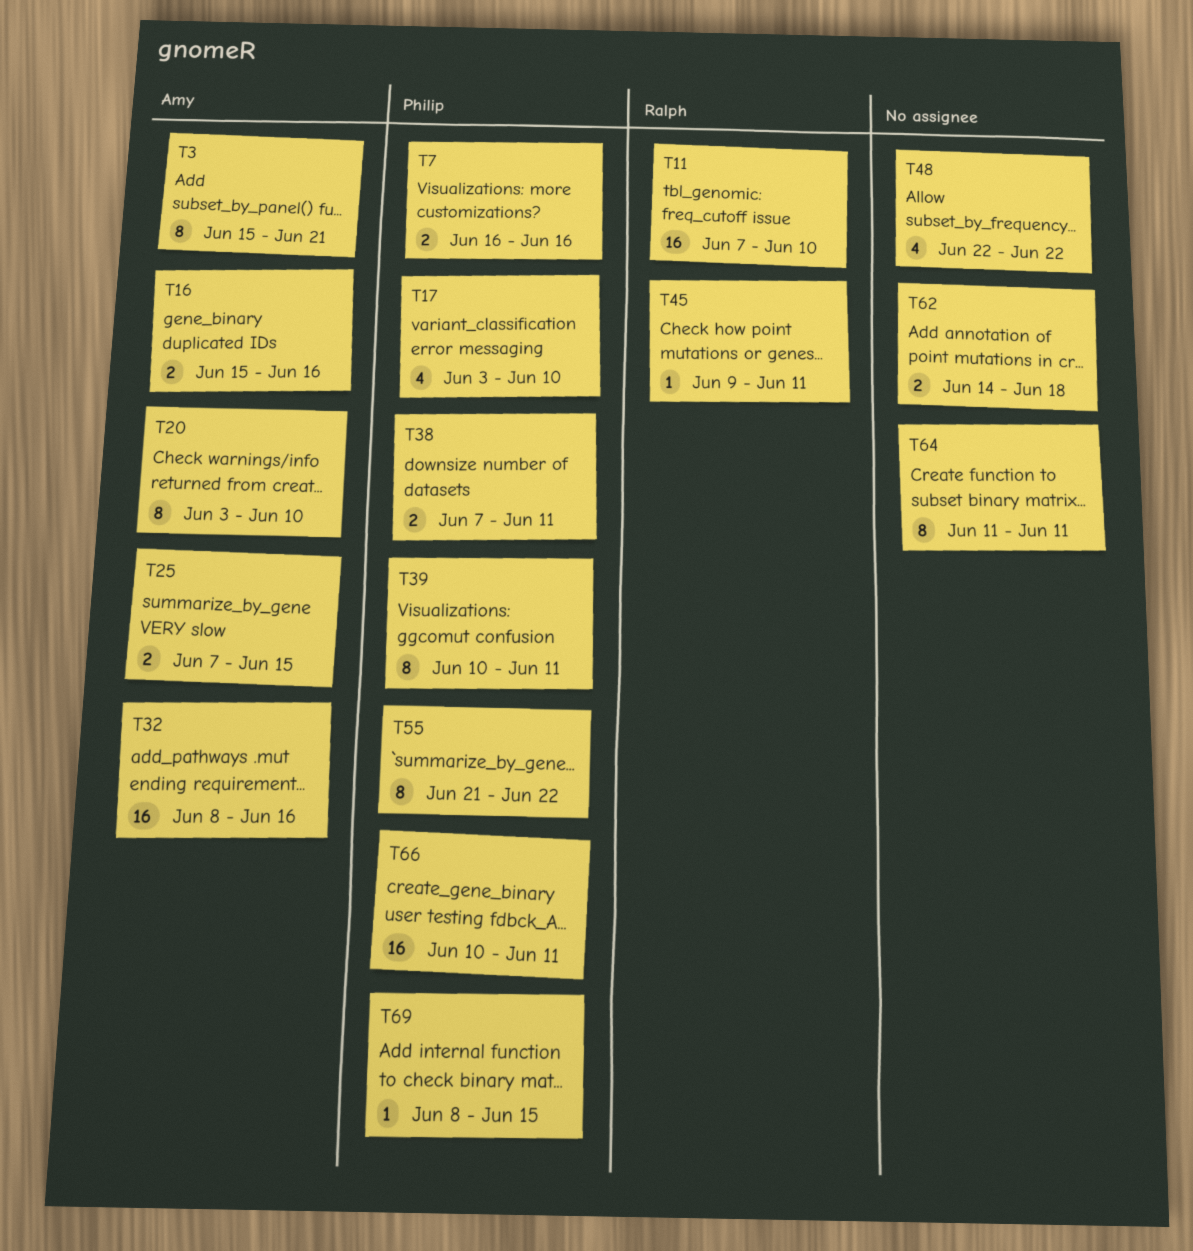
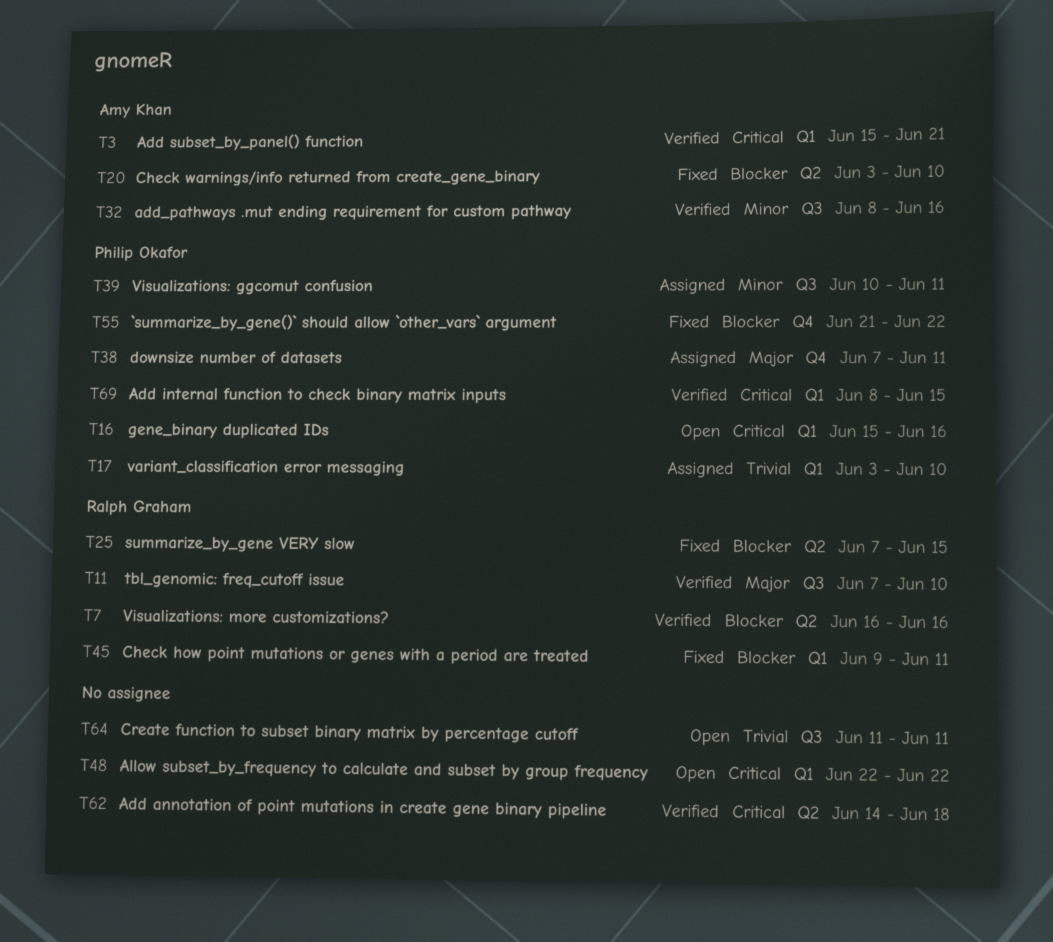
T7, owner: Philip Okafor -> Ralph Graham
T16, owner: Amy Khan -> Philip Okafor
T25, owner: Amy Khan -> Ralph Graham
T66: present -> none

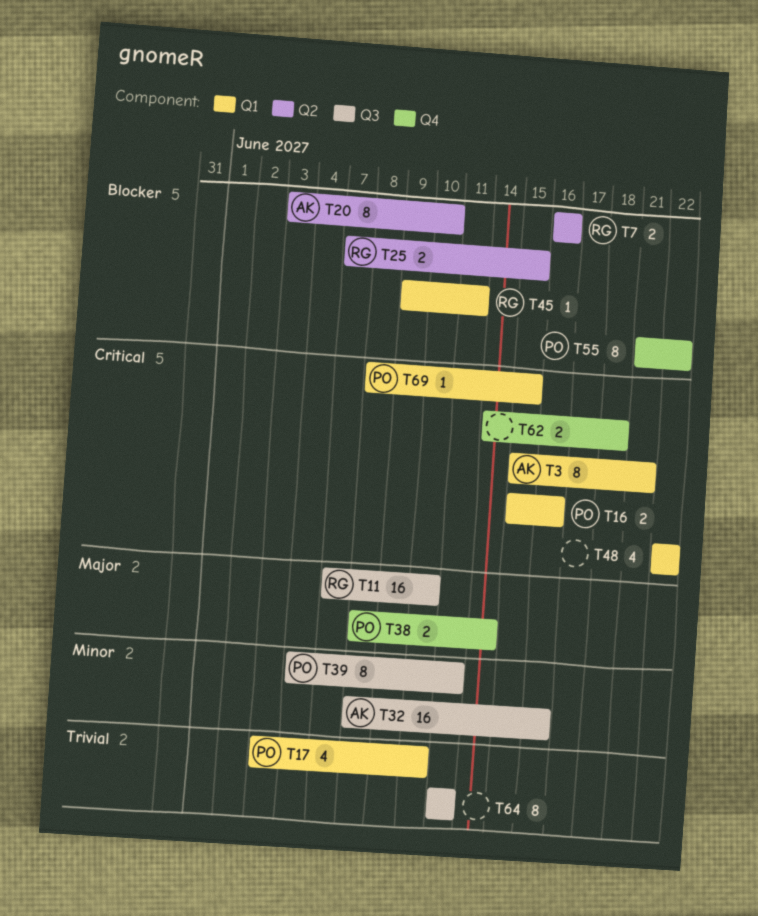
T38, start: Jun 7 -> Jun 8
T38, due: Jun 11 -> Jun 14
T39, start: Jun 10 -> Jun 4
T62, label: Q2 -> Q4

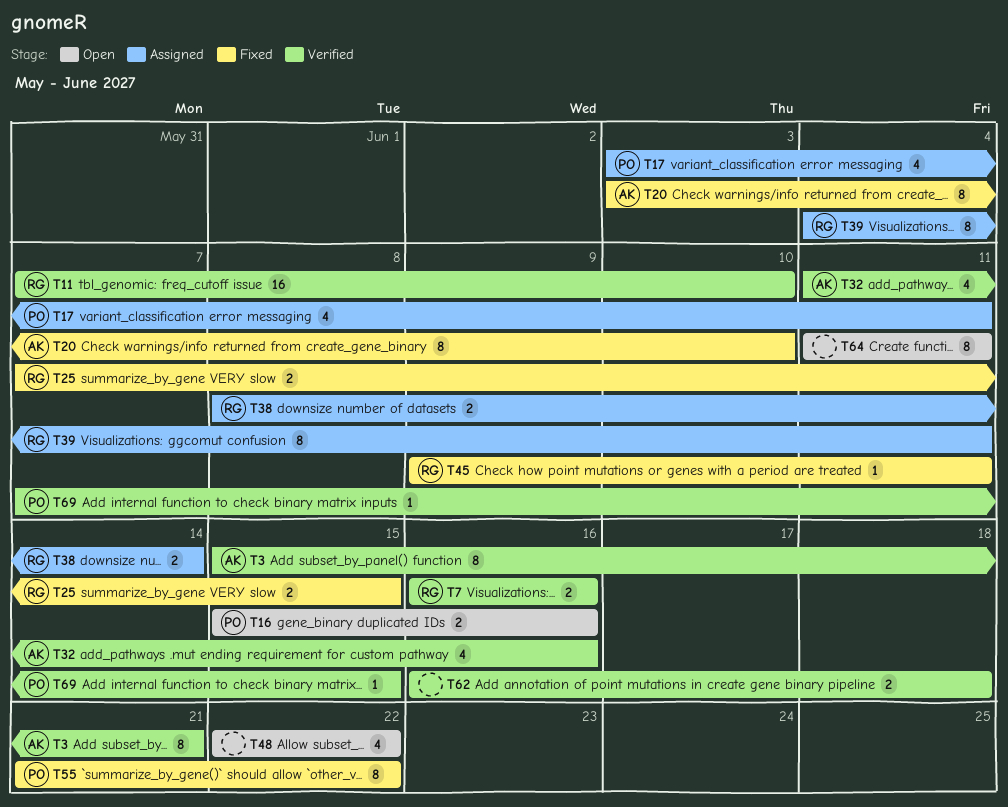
T17, due: Jun 10 -> Jun 11
T32, estimate: 16 -> 4
T32, start: Jun 8 -> Jun 11
T38, owner: PO -> RG
T39, owner: PO -> RG
T62, start: Jun 14 -> Jun 16
T69, start: Jun 8 -> Jun 7

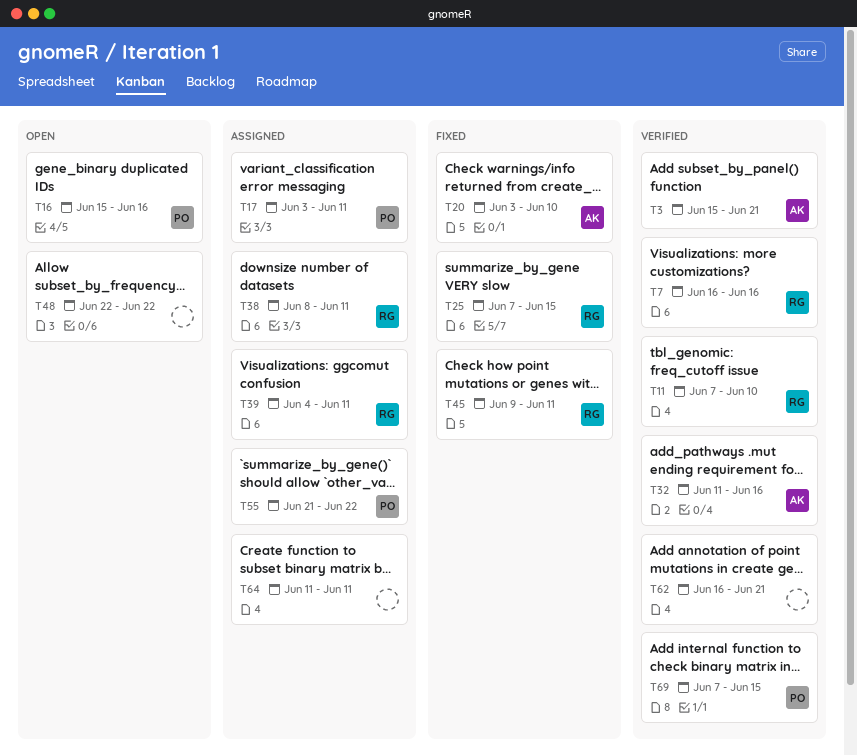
T38, due: Jun 14 -> Jun 11
T55, status: Fixed -> Assigned
T62, due: Jun 18 -> Jun 21
T64, status: Open -> Assigned

